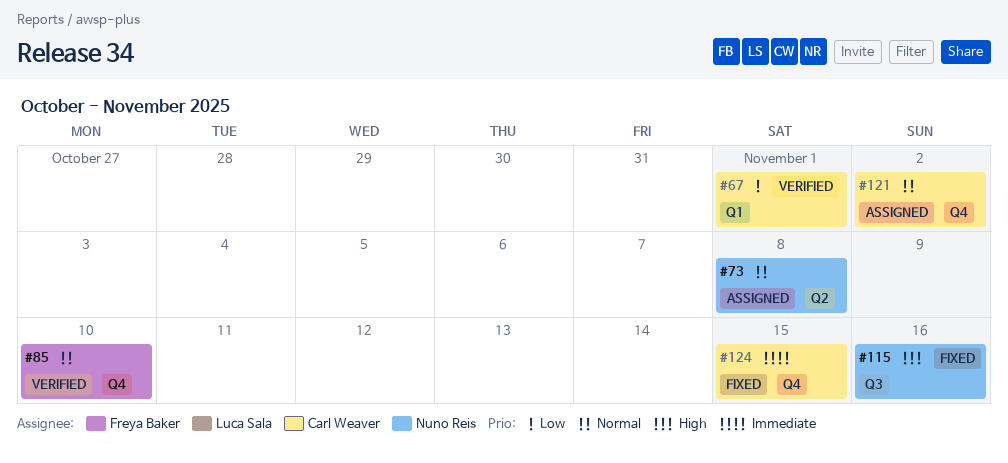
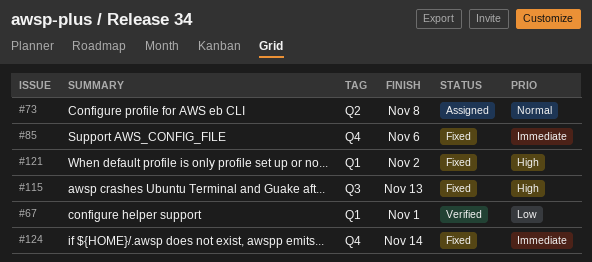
#85, status: Verified -> Fixed
#85, priority: Normal -> Immediate
#85, due: Nov 10 -> Nov 6
#115, due: Nov 16 -> Nov 13
#121, status: Assigned -> Fixed
#121, priority: Normal -> High
#121, label: Q4 -> Q1
#124, due: Nov 15 -> Nov 14

